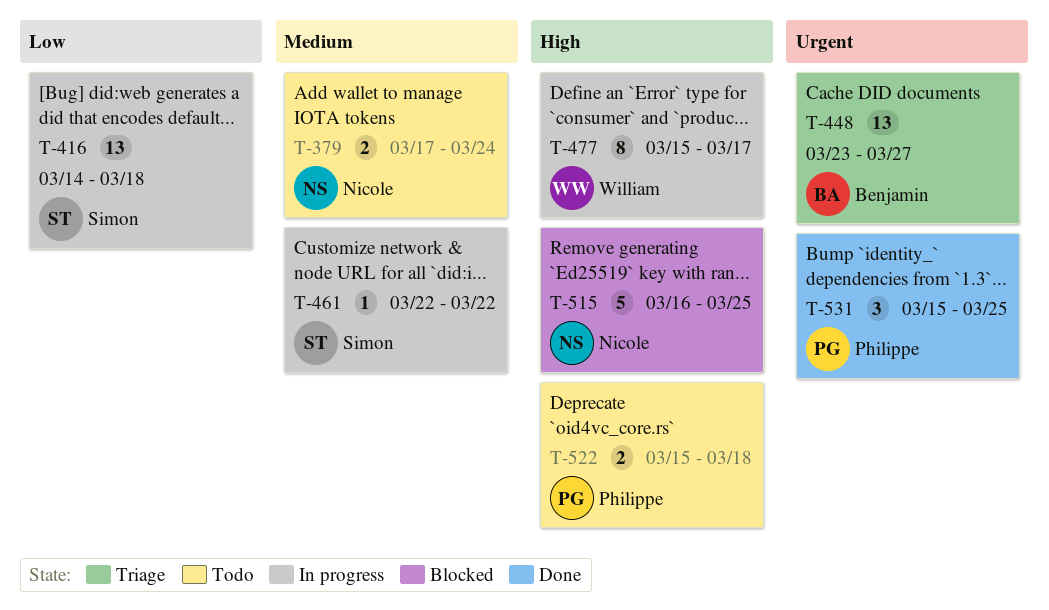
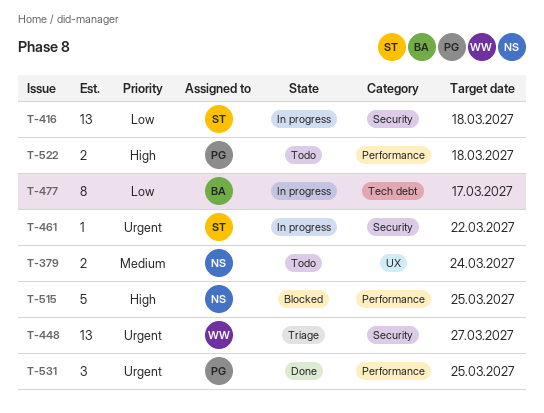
T-448, owner: Benjamin -> William
T-461, priority: Medium -> Urgent
T-477, owner: William -> Benjamin
T-477, priority: High -> Low

